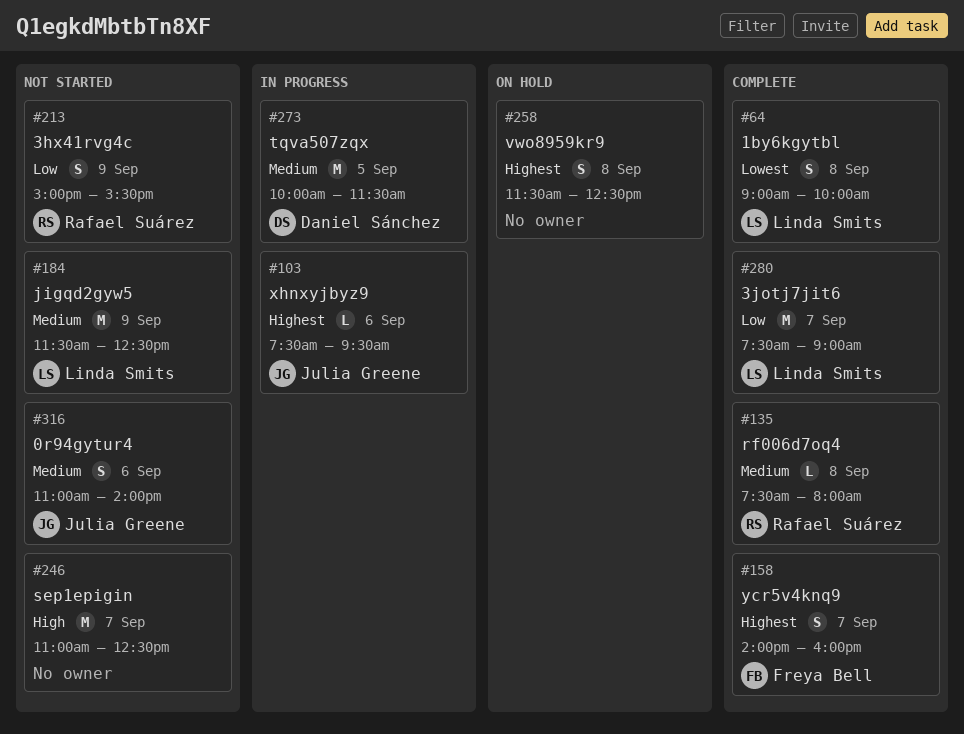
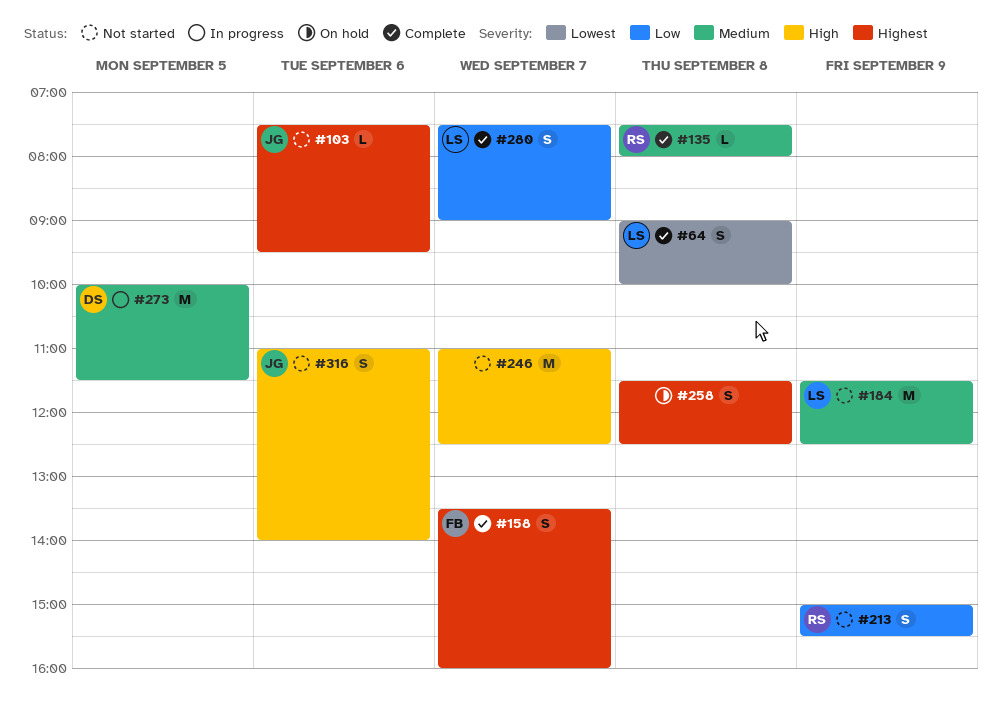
#103, status: In progress -> Not started
#158, begins: 14:00 -> 13:30
#280, estimate: M -> S
#316, priority: Medium -> High

